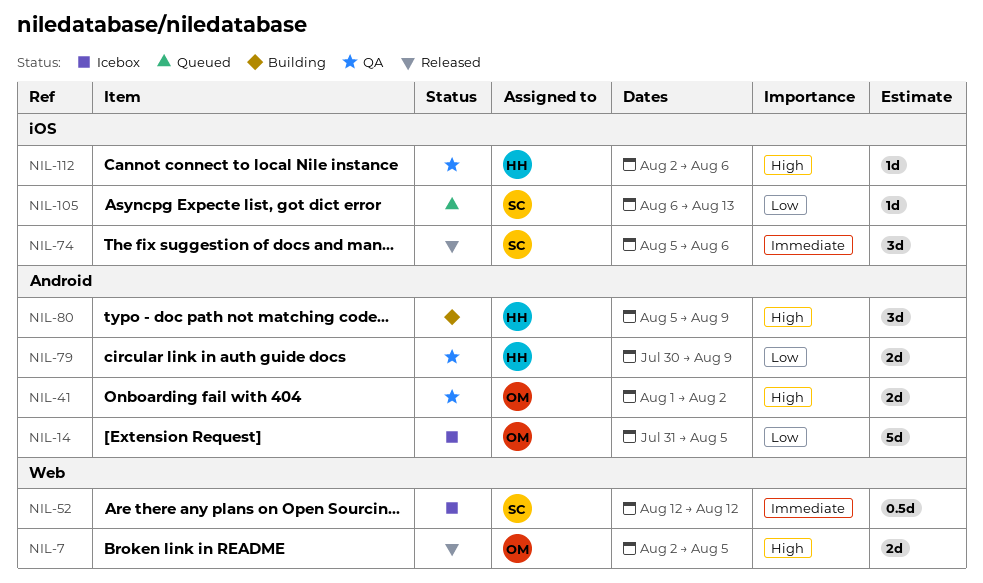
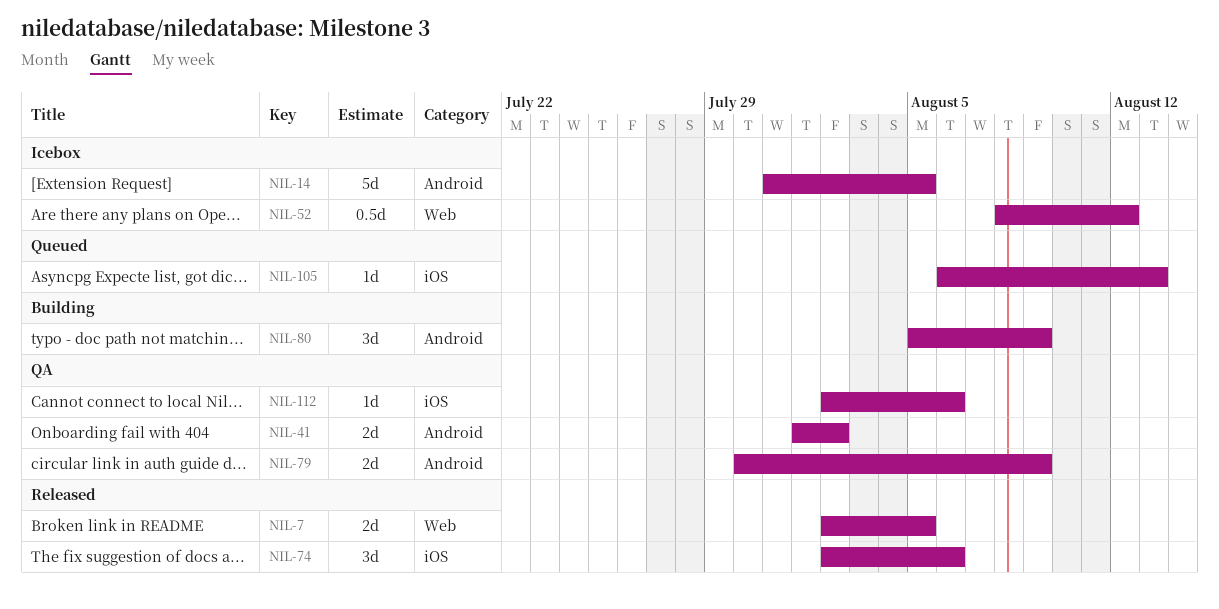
NIL-52, start: Aug 12 -> Aug 8
NIL-74, start: Aug 5 -> Aug 2

